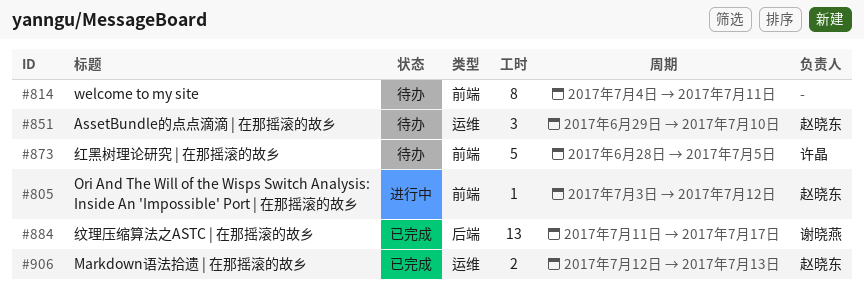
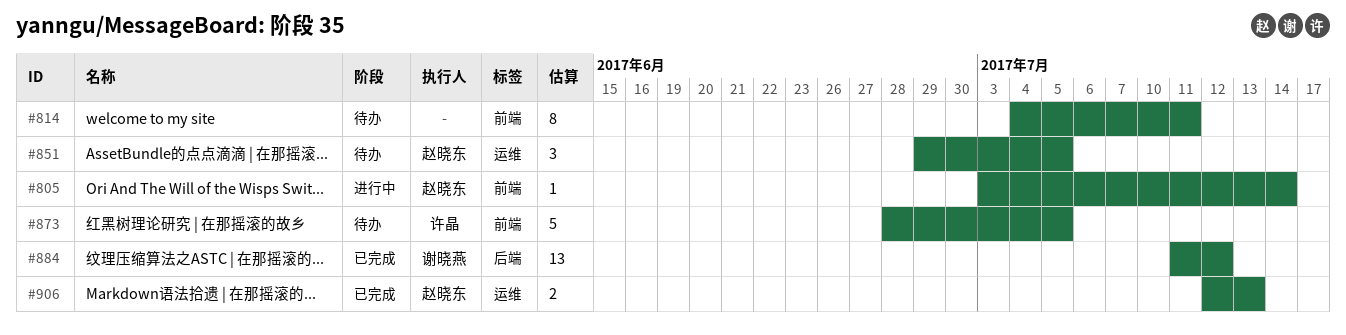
#805, due: Jul 12 -> Jul 14
#851, due: Jul 10 -> Jul 5
#884, due: Jul 17 -> Jul 12

